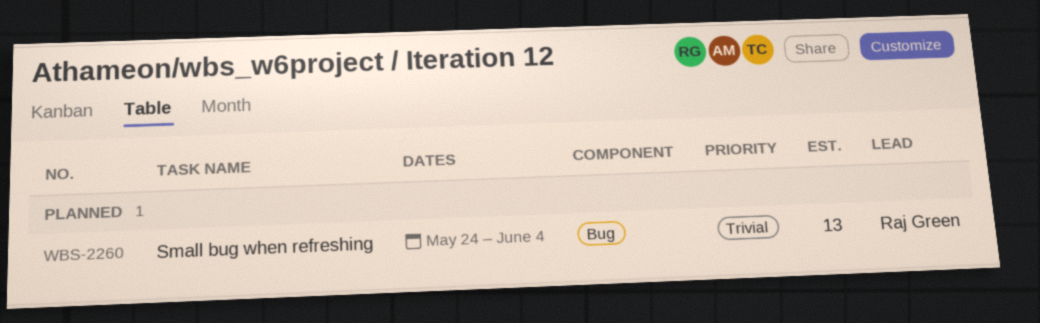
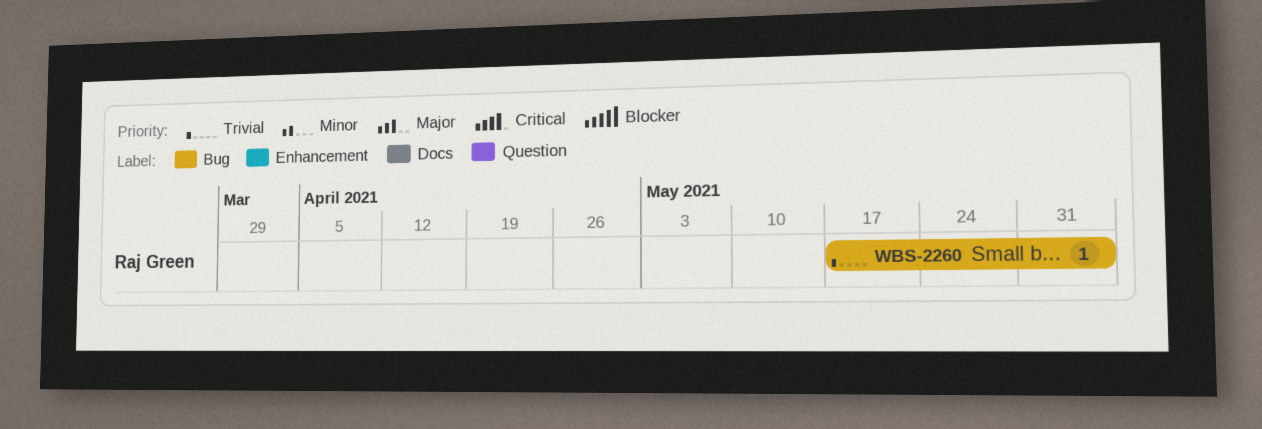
WBS-2260, estimate: 13 -> 1
WBS-2260, start: May 24 -> May 17

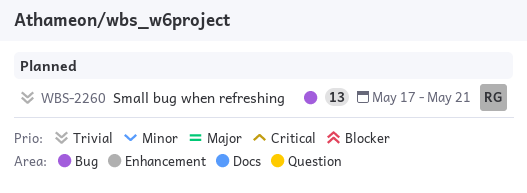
WBS-2260, estimate: 1 -> 13
WBS-2260, due: Jun 4 -> May 21

